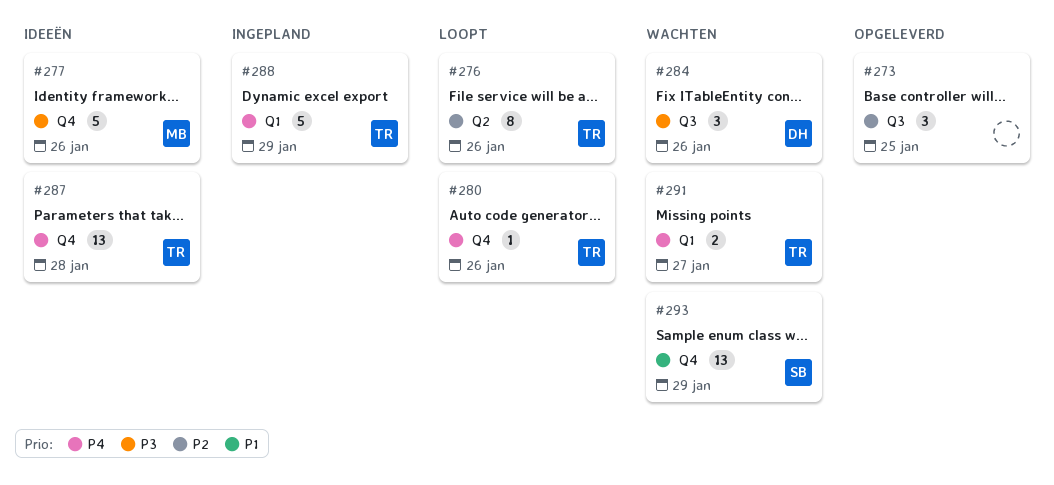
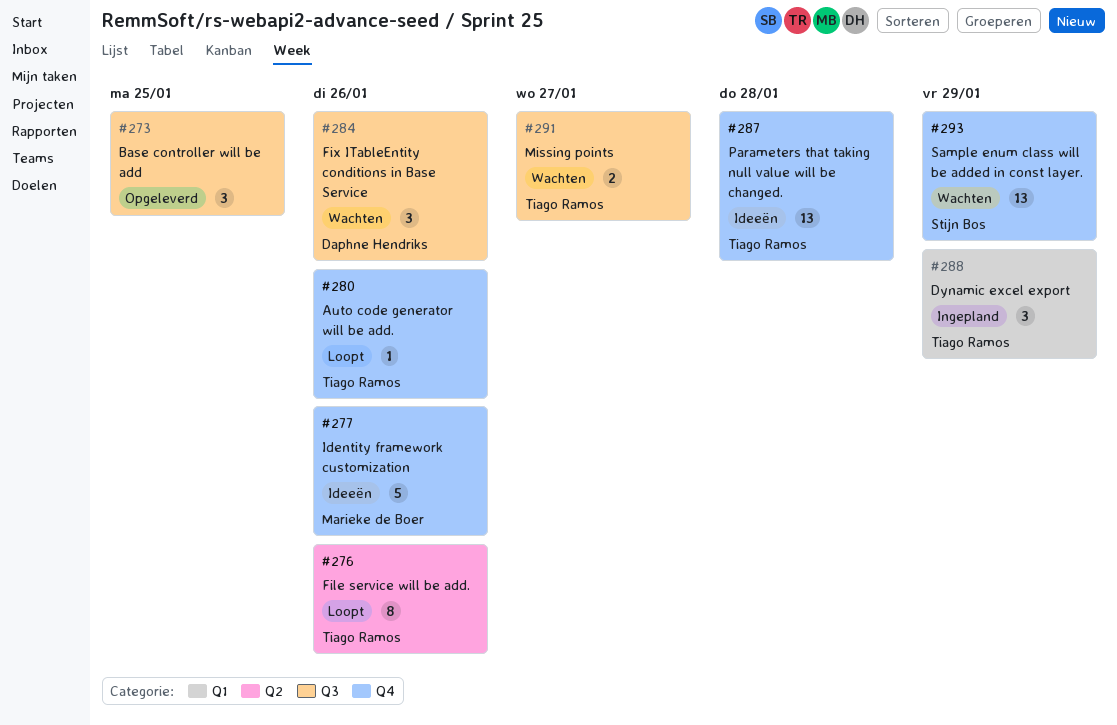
#288, estimate: 5 -> 3
#291, label: Q1 -> Q3

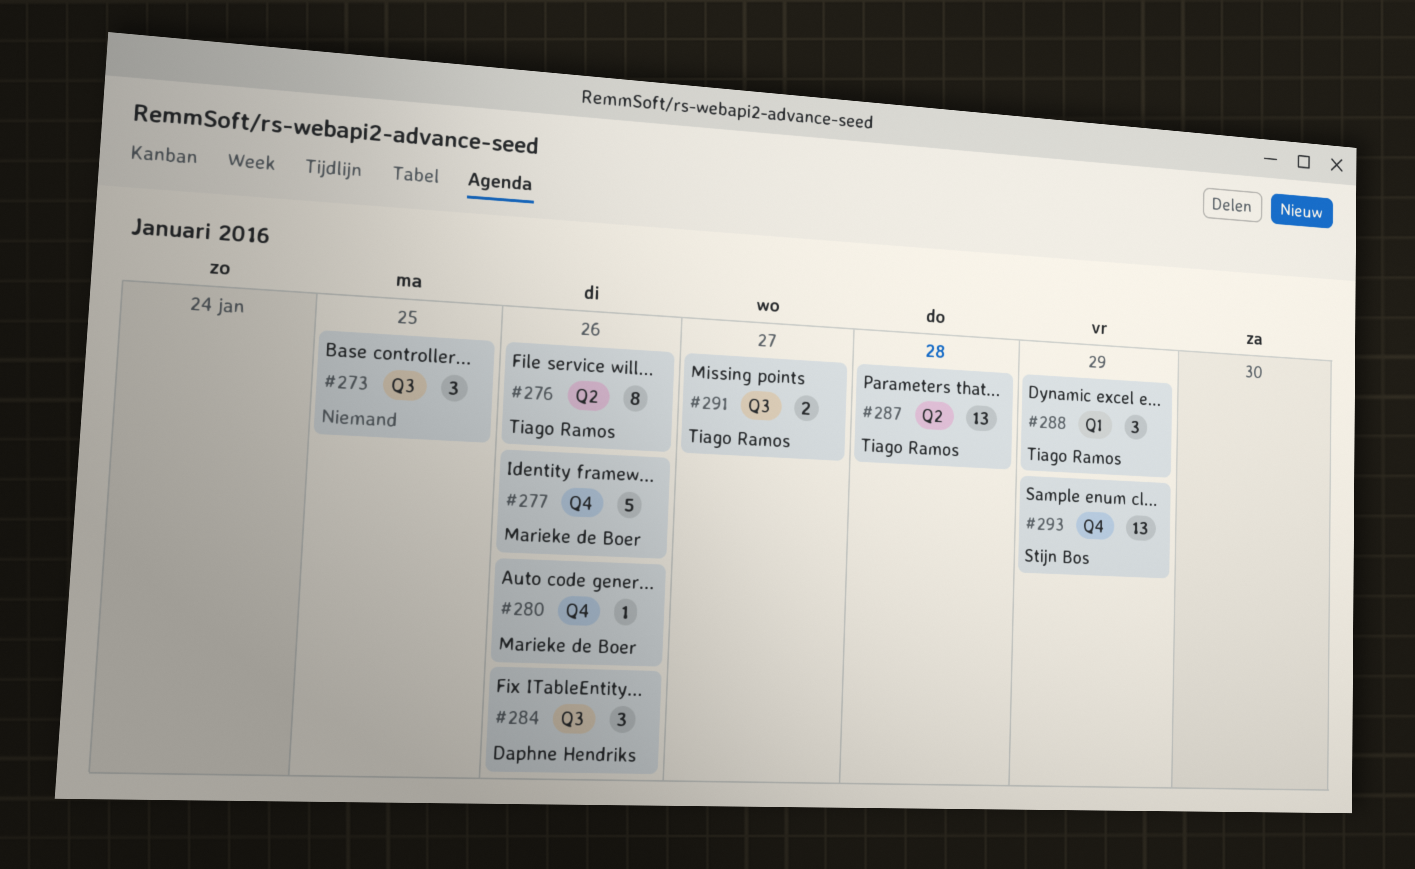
#280, owner: Tiago Ramos -> Marieke de Boer
#287, label: Q4 -> Q2

